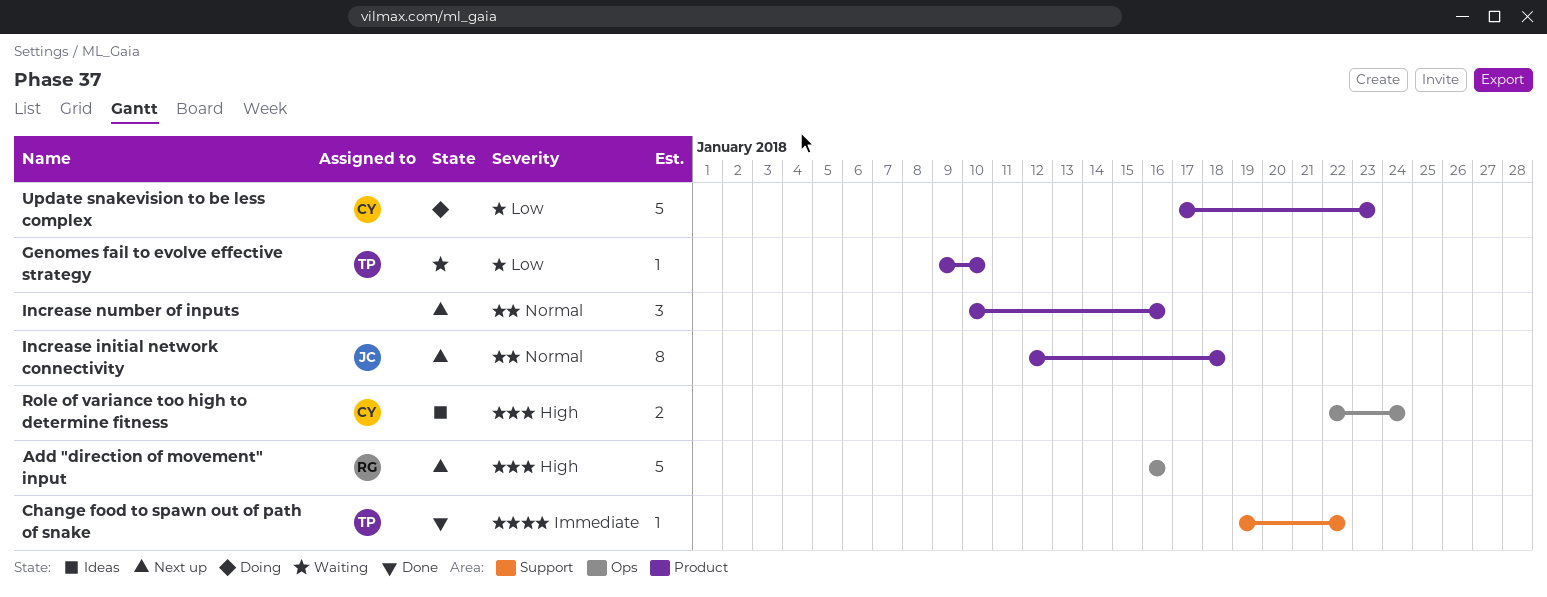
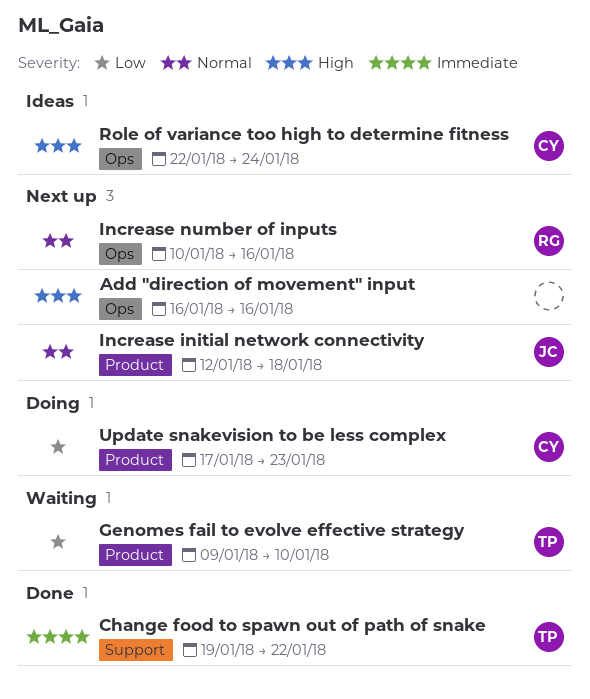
Add "direction of movement" input, owner: RG -> none
Increase number of inputs, owner: none -> RG
Increase number of inputs, label: Product -> Ops

